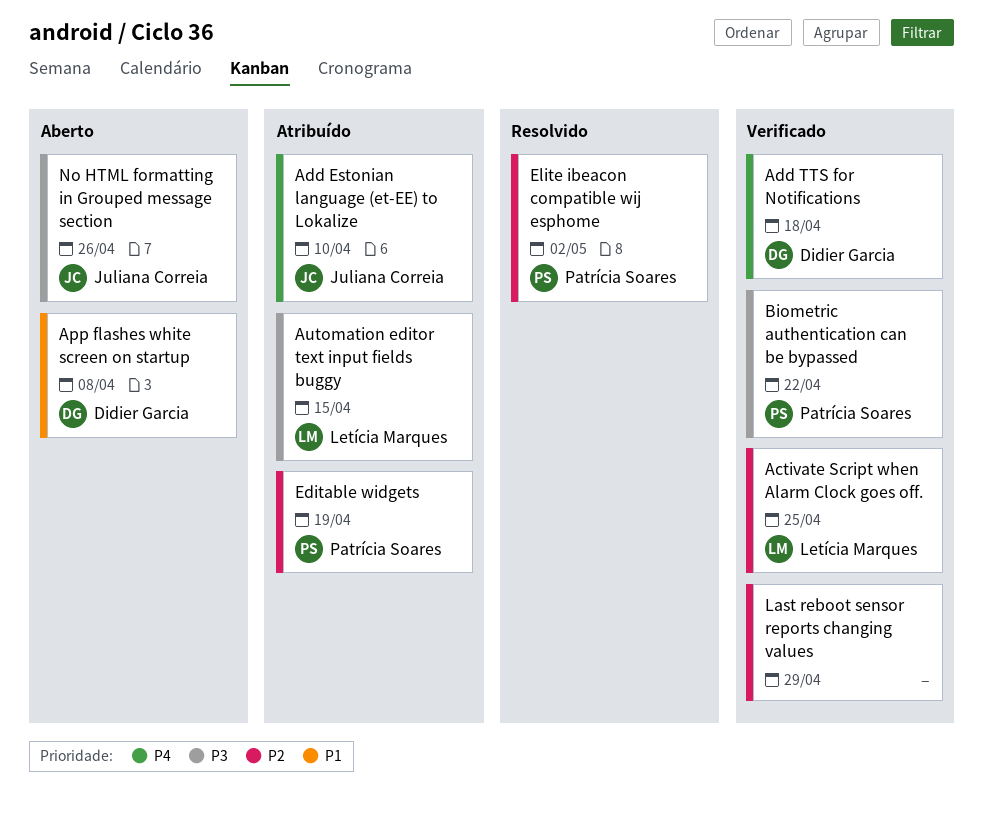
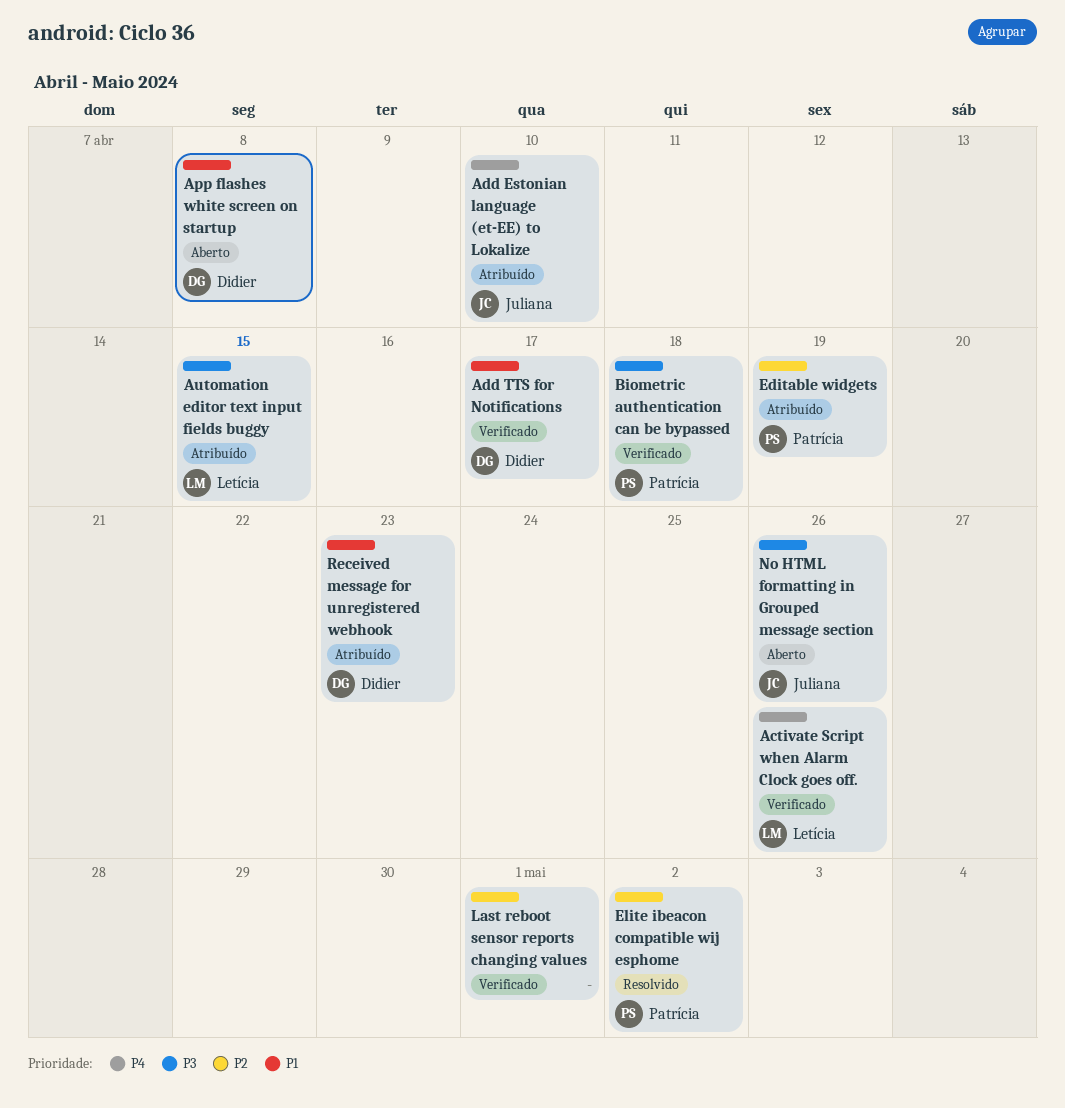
Activate Script when Alarm Clock goes off., priority: P2 -> P4
Activate Script when Alarm Clock goes off., due: Apr 25 -> Apr 26
Add TTS for Notifications, priority: P4 -> P1
Add TTS for Notifications, due: Apr 18 -> Apr 17
Biometric authentication can be bypassed, due: Apr 22 -> Apr 18
Last reboot sensor reports changing values, due: Apr 29 -> May 1
Received message for unregistered webhook: none -> present

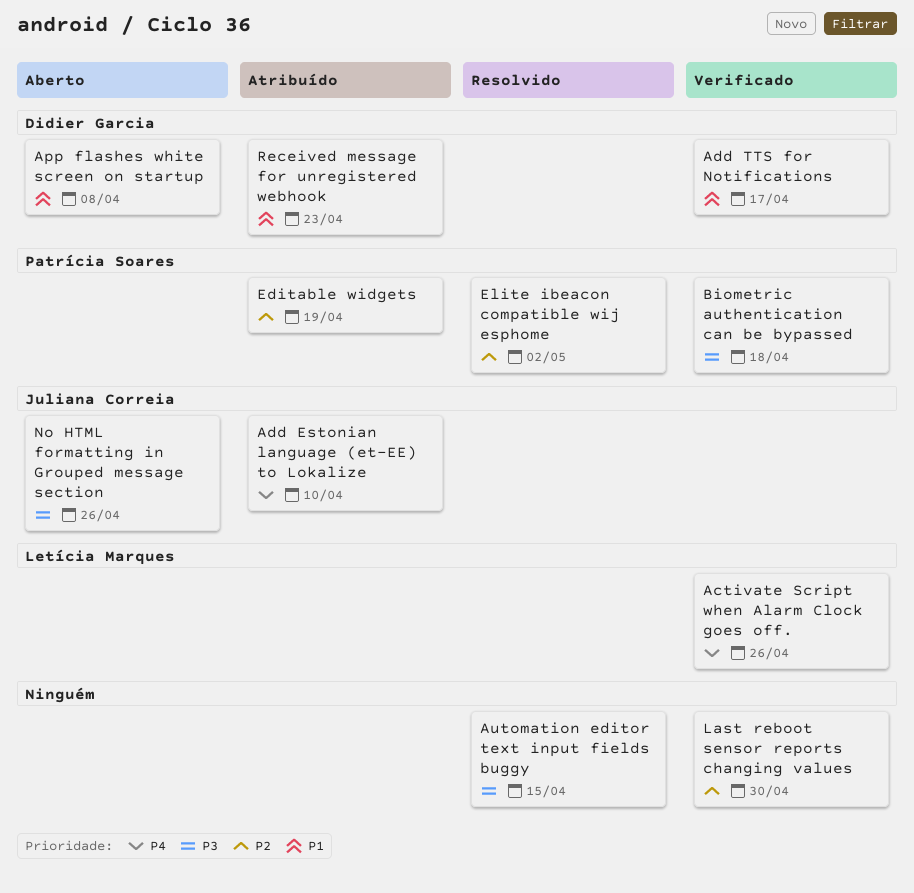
Automation editor text input fields buggy, status: Atribuído -> Resolvido
Automation editor text input fields buggy, owner: Letícia Marques -> none
Last reboot sensor reports changing values, due: May 1 -> Apr 30

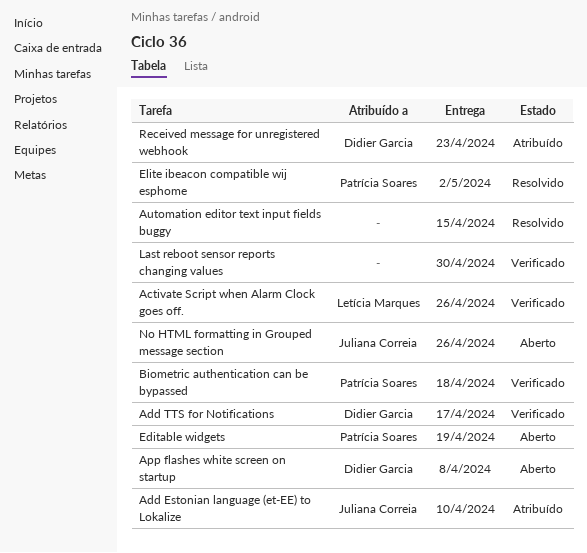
Editable widgets, status: Atribuído -> Aberto

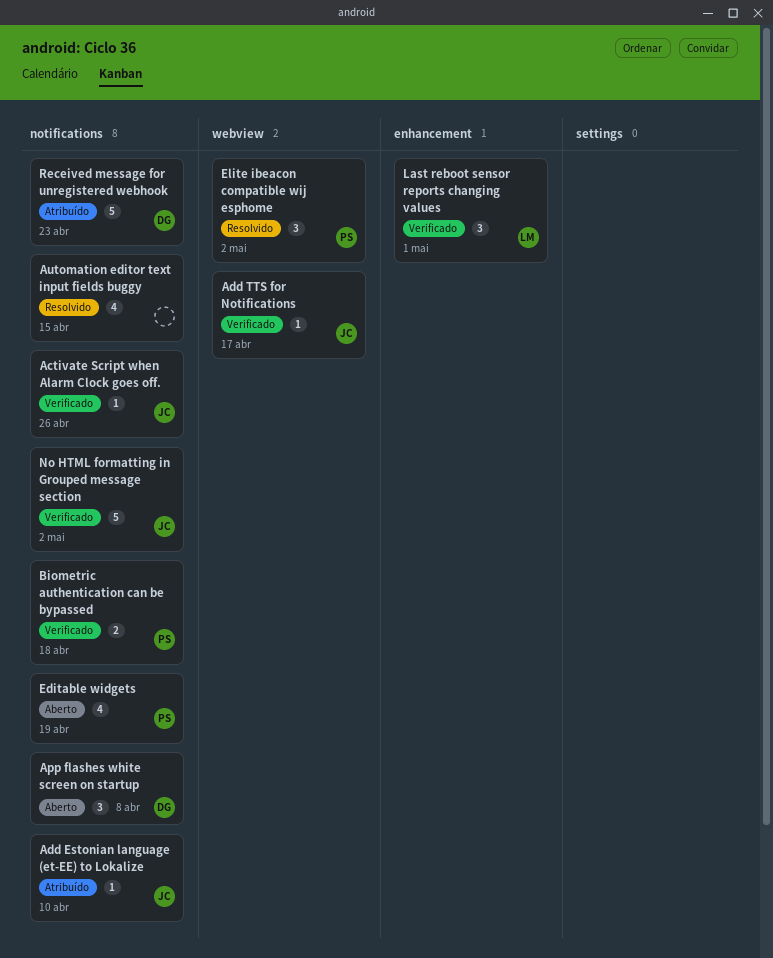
Activate Script when Alarm Clock goes off., owner: Letícia Marques -> Juliana Correia
Add TTS for Notifications, owner: Didier Garcia -> Juliana Correia
Last reboot sensor reports changing values, owner: none -> Letícia Marques
Last reboot sensor reports changing values, due: Apr 30 -> May 1
No HTML formatting in Grouped message section, status: Aberto -> Verificado
No HTML formatting in Grouped message section, due: Apr 26 -> May 2

